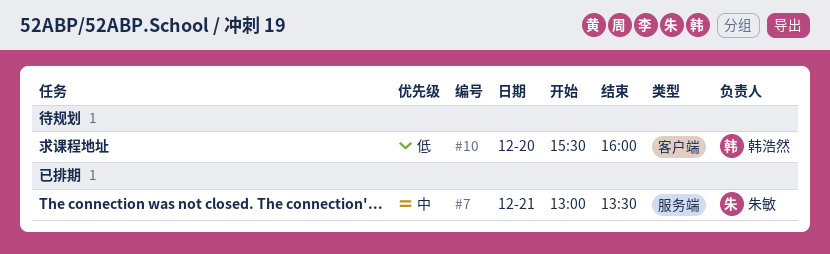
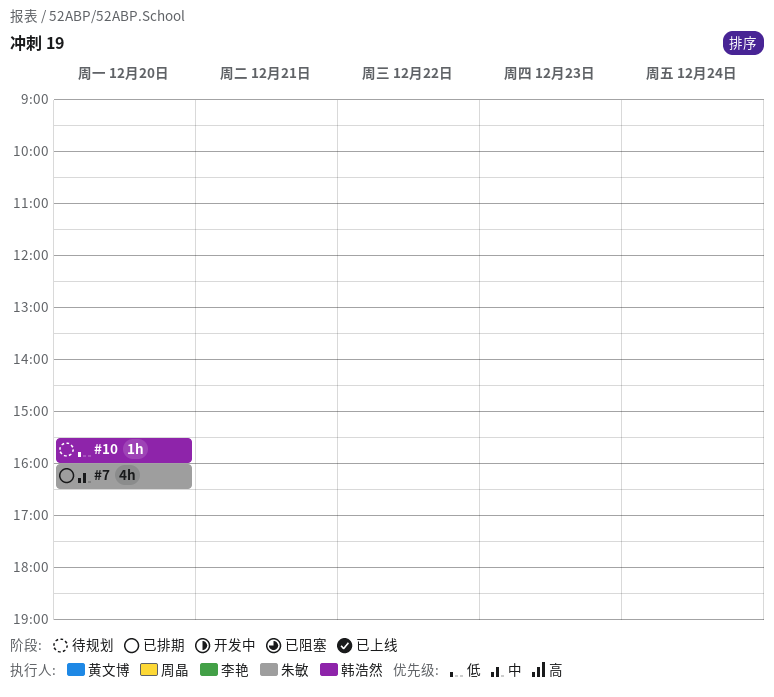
#7, day: Dec 21 -> Dec 20
#7, begins: 13:00 -> 16:00
#7, ends: 13:30 -> 16:30

